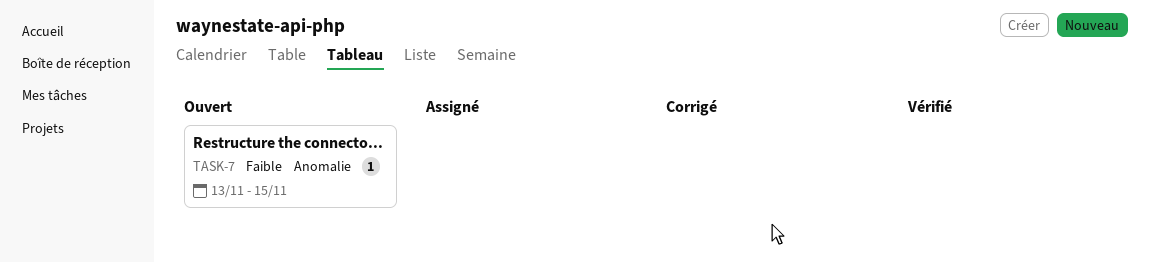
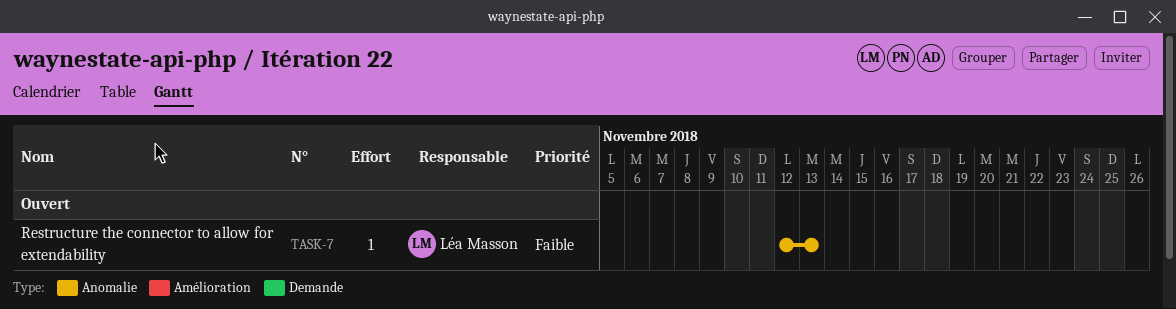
TASK-7, start: Nov 13 -> Nov 12
TASK-7, due: Nov 15 -> Nov 13

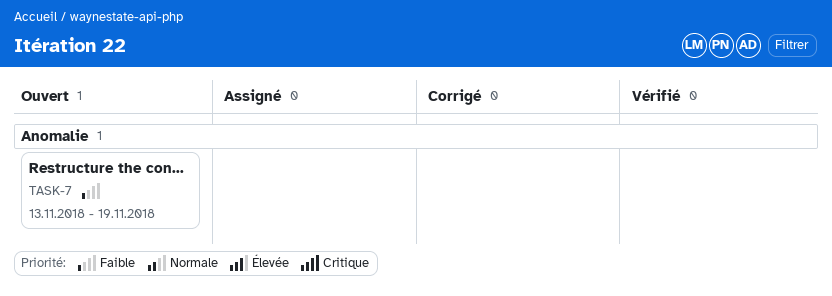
TASK-7, start: Nov 12 -> Nov 13
TASK-7, due: Nov 13 -> Nov 19

